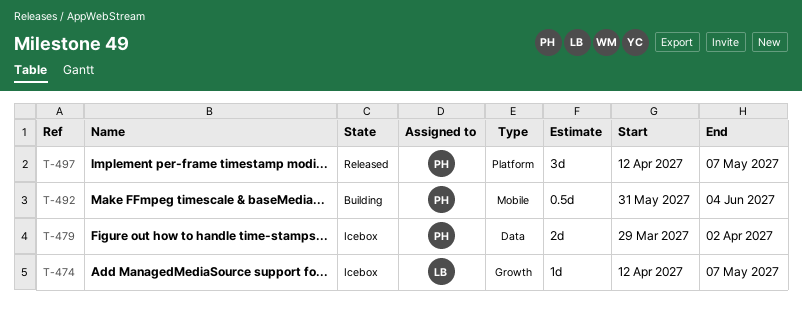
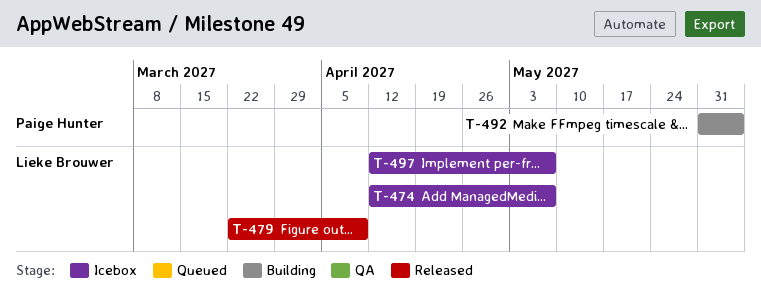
T-479, status: Icebox -> Released
T-479, owner: Paige Hunter -> Lieke Brouwer
T-479, start: Mar 29 -> Mar 22
T-479, due: Apr 2 -> Apr 9
T-497, status: Released -> Icebox
T-497, owner: Paige Hunter -> Lieke Brouwer

